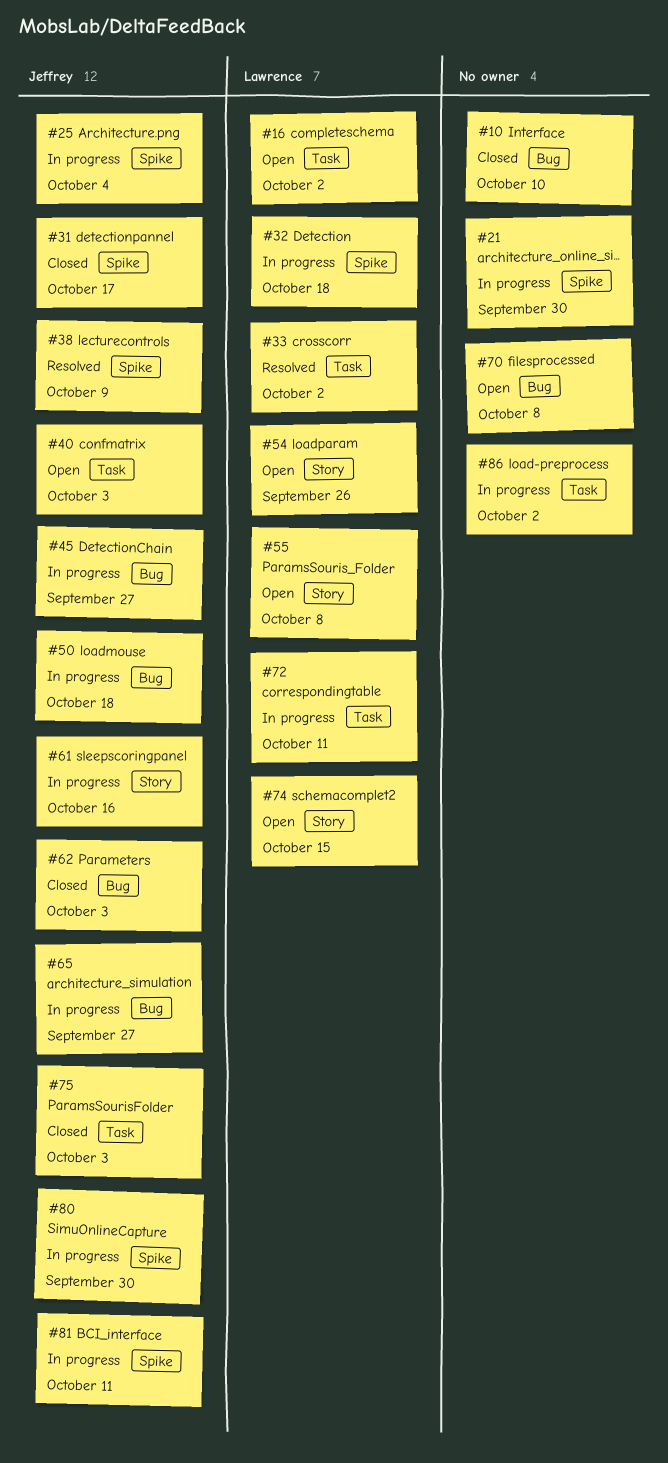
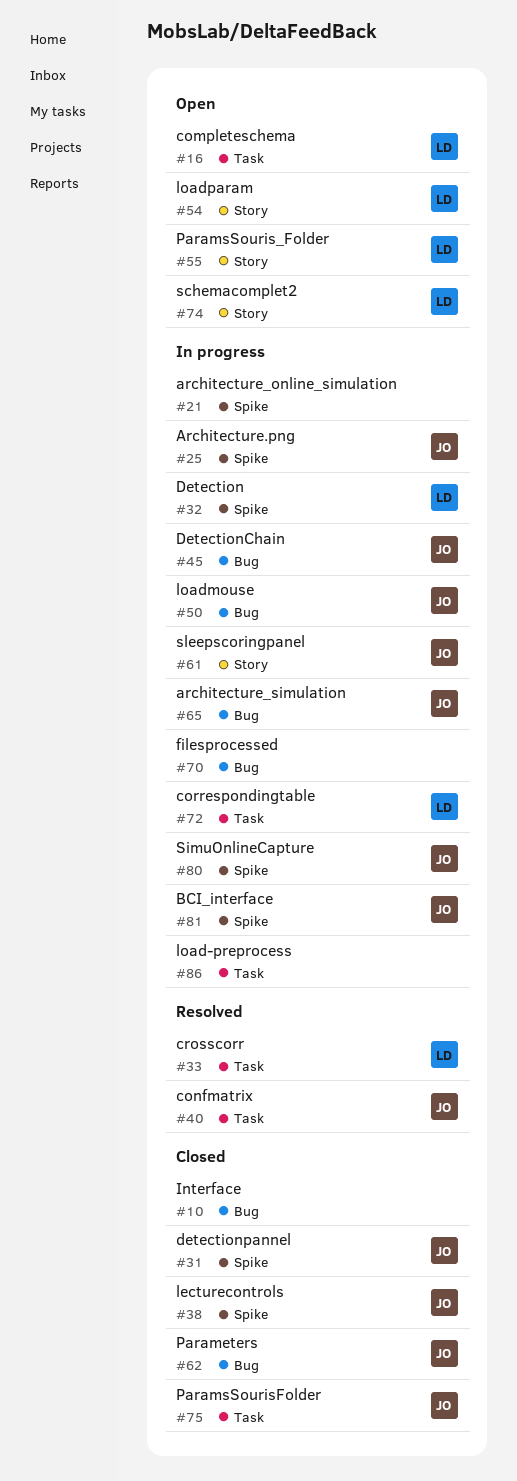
#38, status: Resolved -> Closed
#40, status: Open -> Resolved
#70, status: Open -> In progress

